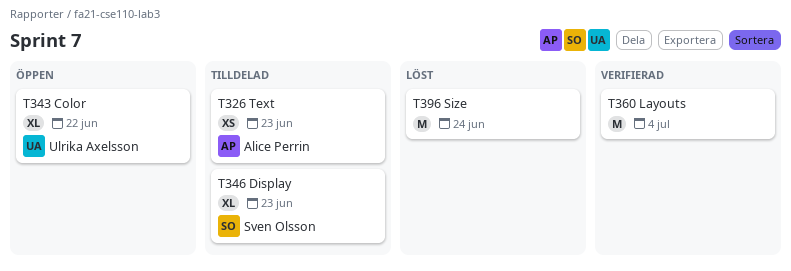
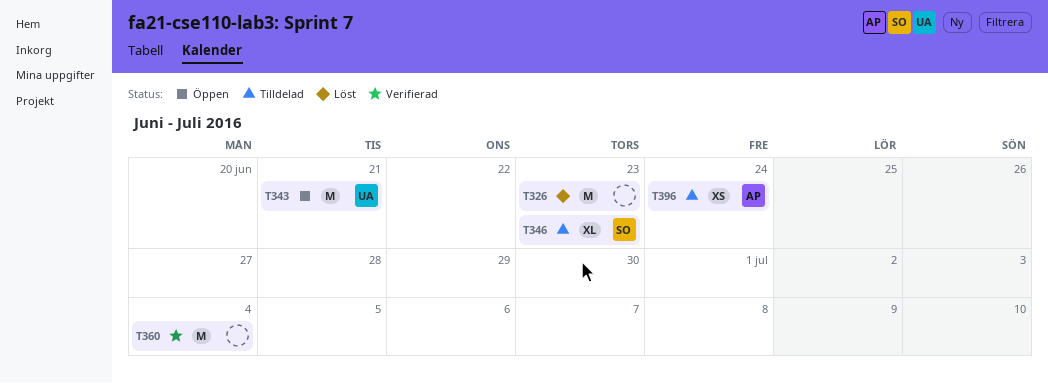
T326, status: Tilldelad -> Löst
T326, owner: Alice Perrin -> none
T326, estimate: XS -> M
T343, estimate: XL -> M
T343, due: Jun 22 -> Jun 21
T396, status: Löst -> Tilldelad
T396, owner: none -> Alice Perrin
T396, estimate: M -> XS

